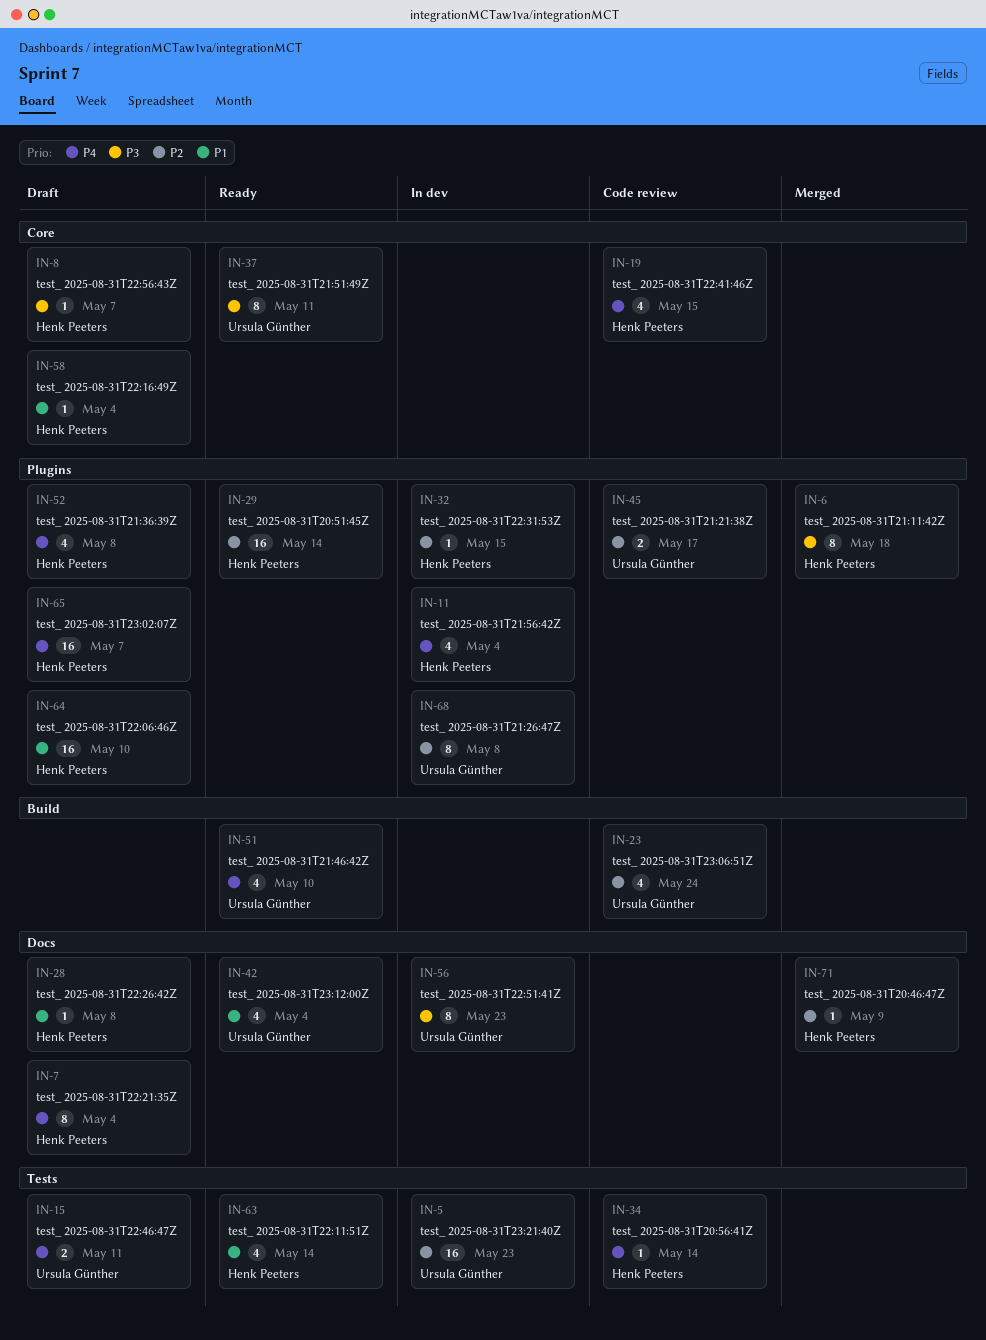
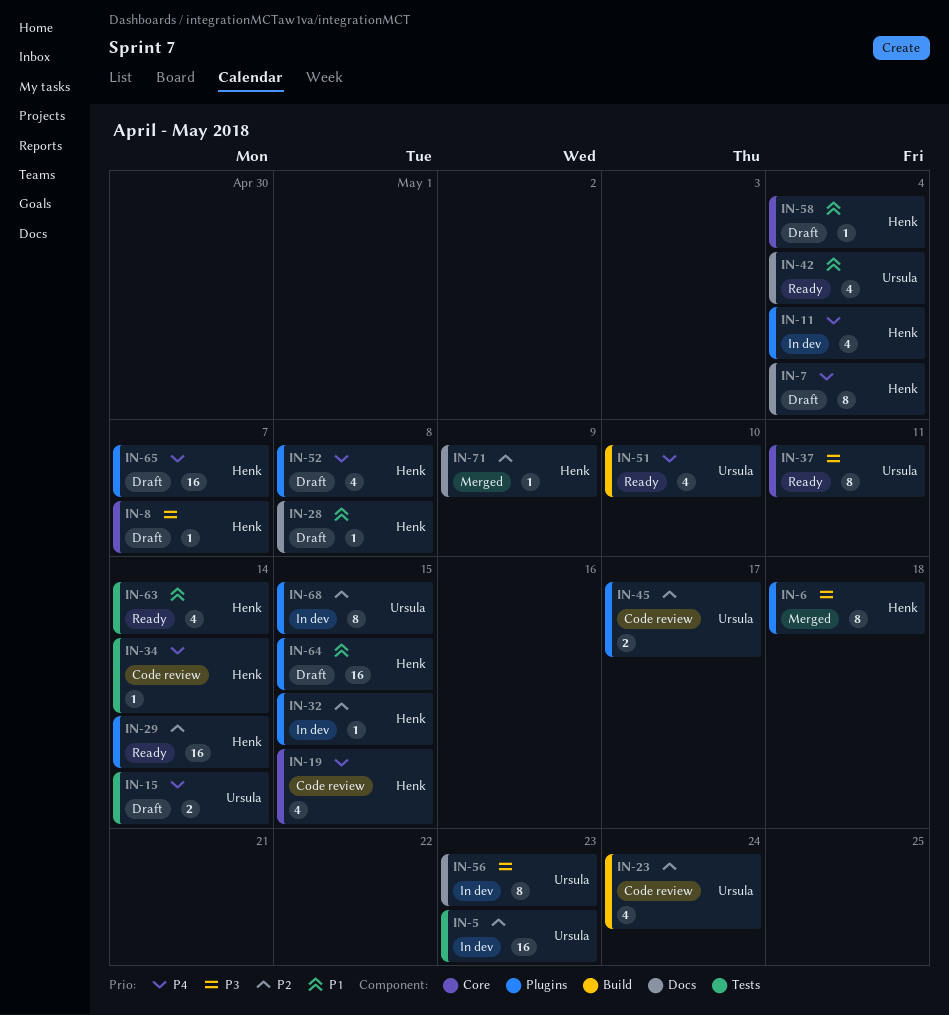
IN-15, due: May 11 -> May 14
IN-64, due: May 10 -> May 15
IN-68, due: May 8 -> May 15

